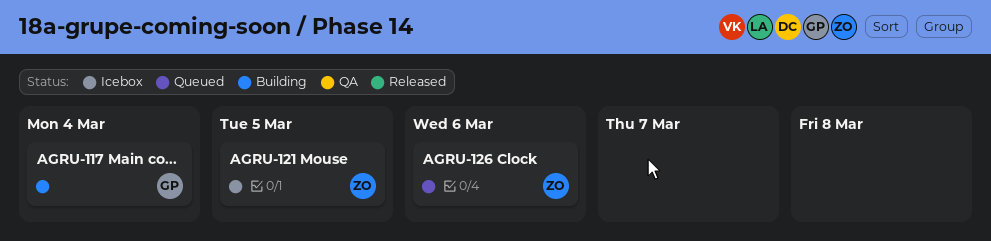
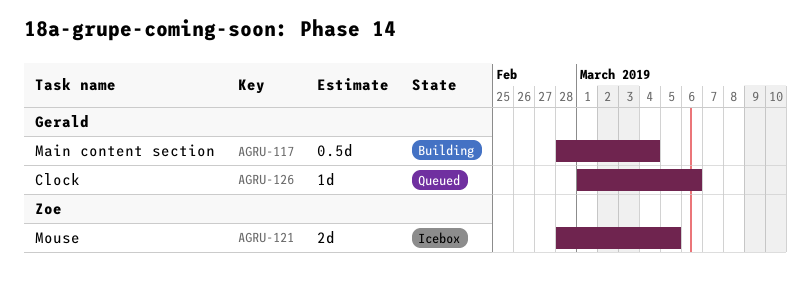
AGRU-126, owner: Zoe -> Gerald

